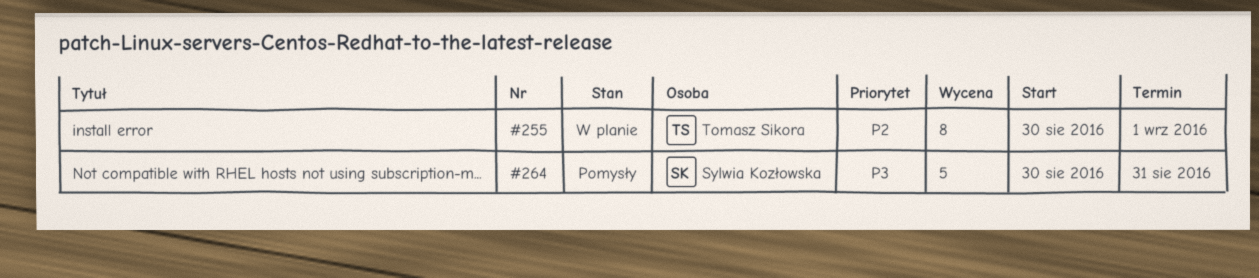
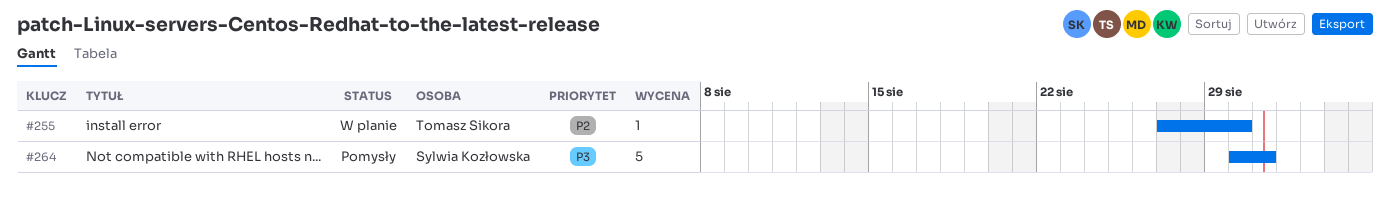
#255, estimate: 8 -> 1
#255, start: Aug 30 -> Aug 27
#255, due: Sep 1 -> Aug 30

